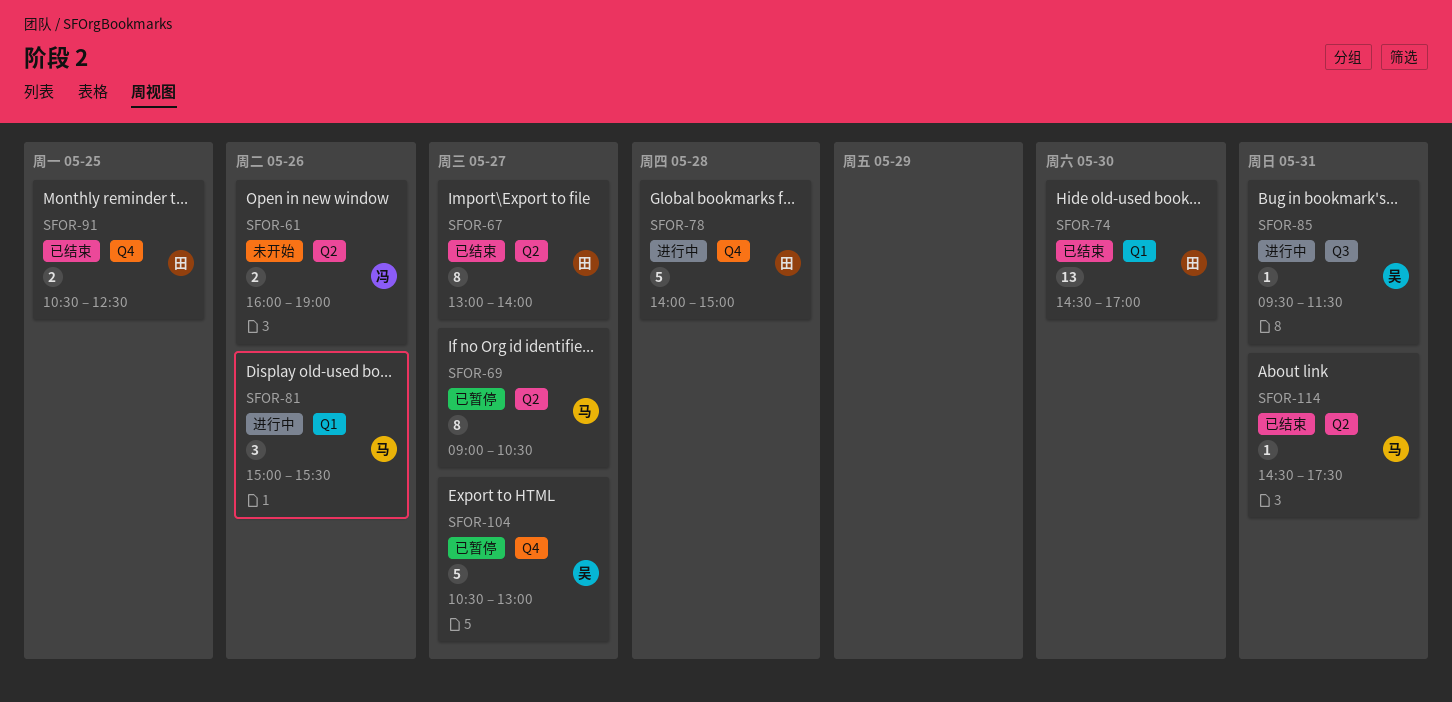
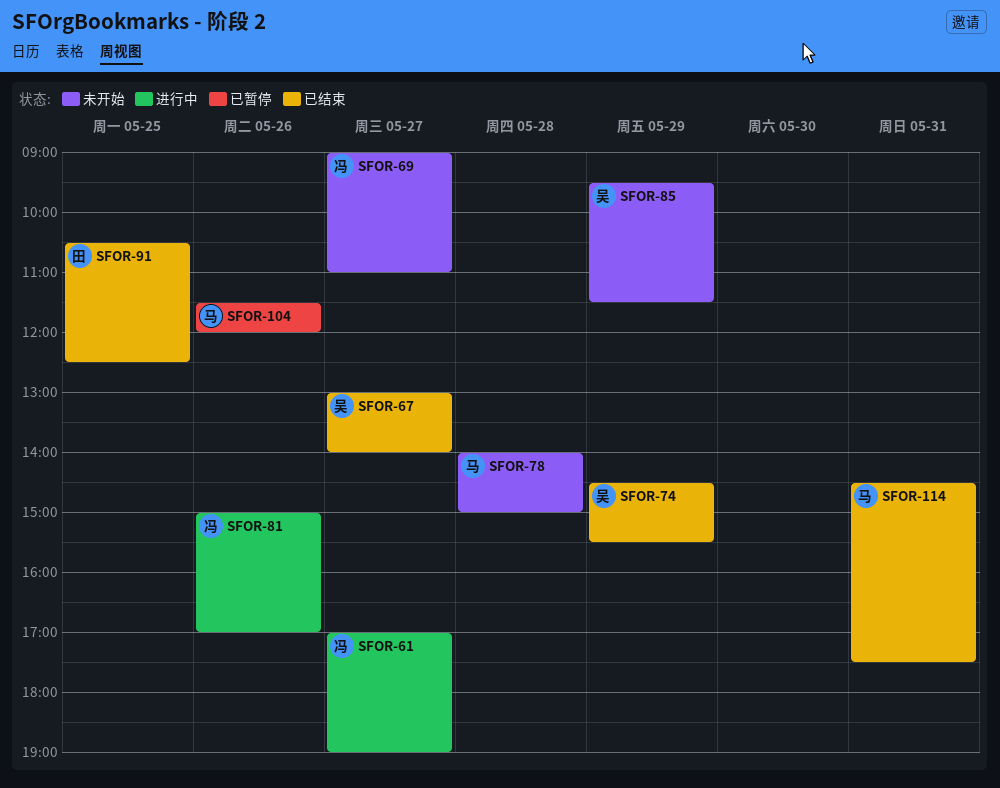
SFOR-61, status: 未开始 -> 进行中
SFOR-61, day: May 26 -> May 27
SFOR-61, begins: 16:00 -> 17:00
SFOR-67, owner: 田 -> 吴
SFOR-69, status: 已暂停 -> 未开始
SFOR-69, owner: 马 -> 冯
SFOR-69, ends: 10:30 -> 11:00
SFOR-74, owner: 田 -> 吴
SFOR-74, day: May 30 -> May 29
SFOR-74, ends: 17:00 -> 15:30
SFOR-78, status: 进行中 -> 未开始
SFOR-78, owner: 田 -> 马
SFOR-81, owner: 马 -> 冯
SFOR-81, ends: 15:30 -> 17:00
SFOR-85, status: 进行中 -> 未开始
SFOR-85, day: May 31 -> May 29
SFOR-104, owner: 吴 -> 马
SFOR-104, day: May 27 -> May 26
SFOR-104, begins: 10:30 -> 11:30
SFOR-104, ends: 13:00 -> 12:00

